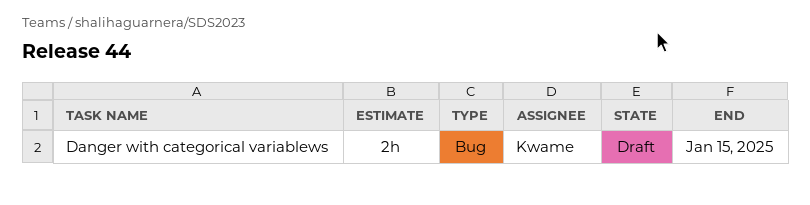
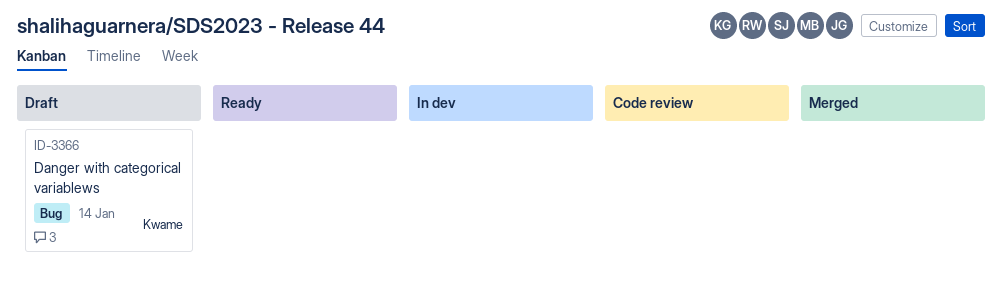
Danger with categorical variablews, due: Jan 15 -> Jan 14

